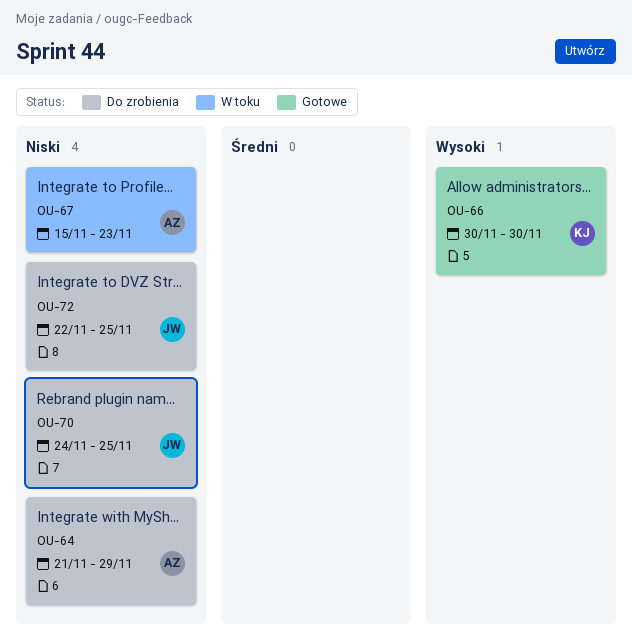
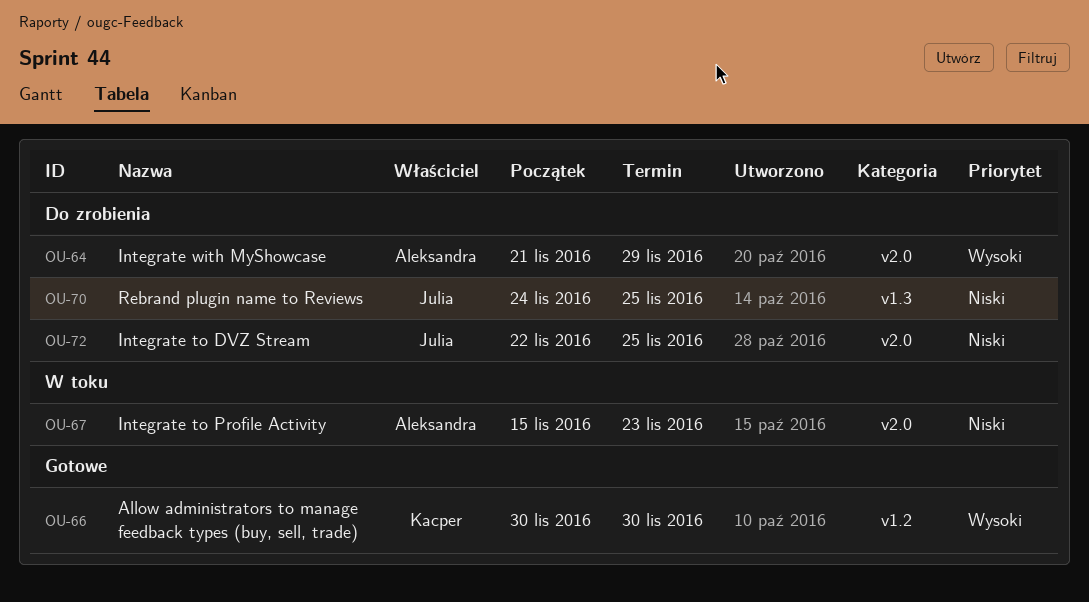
OU-64, priority: Niski -> Wysoki

